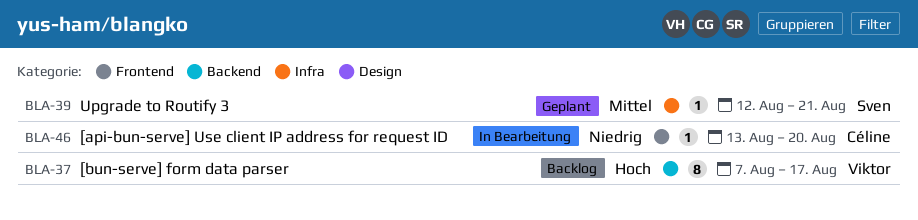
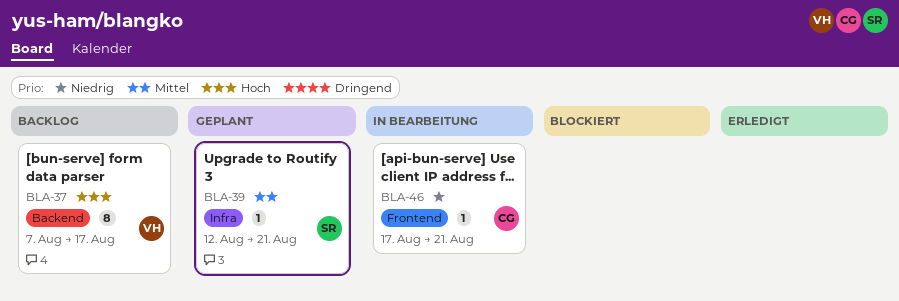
BLA-46, start: Aug 13 -> Aug 17
BLA-46, due: Aug 20 -> Aug 21

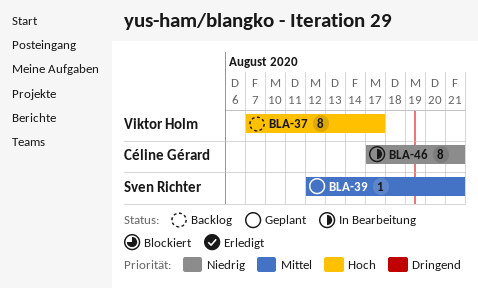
BLA-46, estimate: 1 -> 8

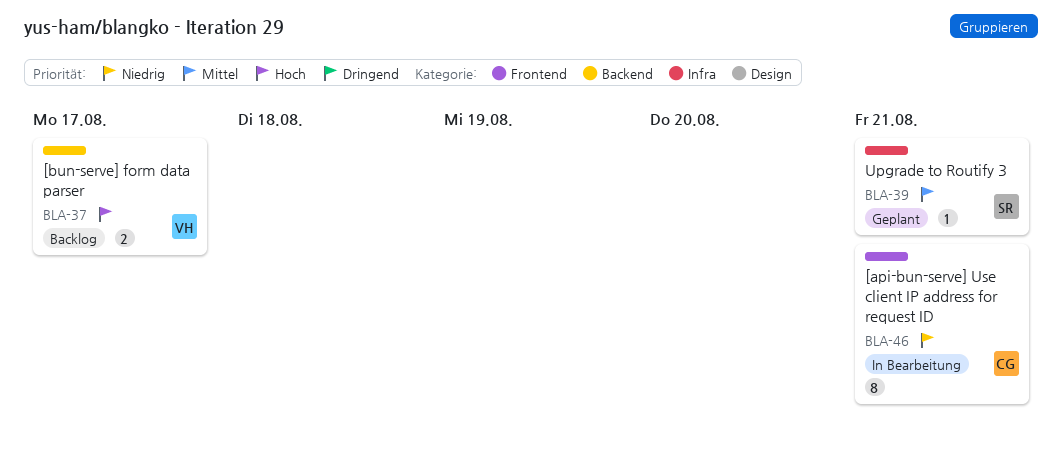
BLA-37, estimate: 8 -> 2

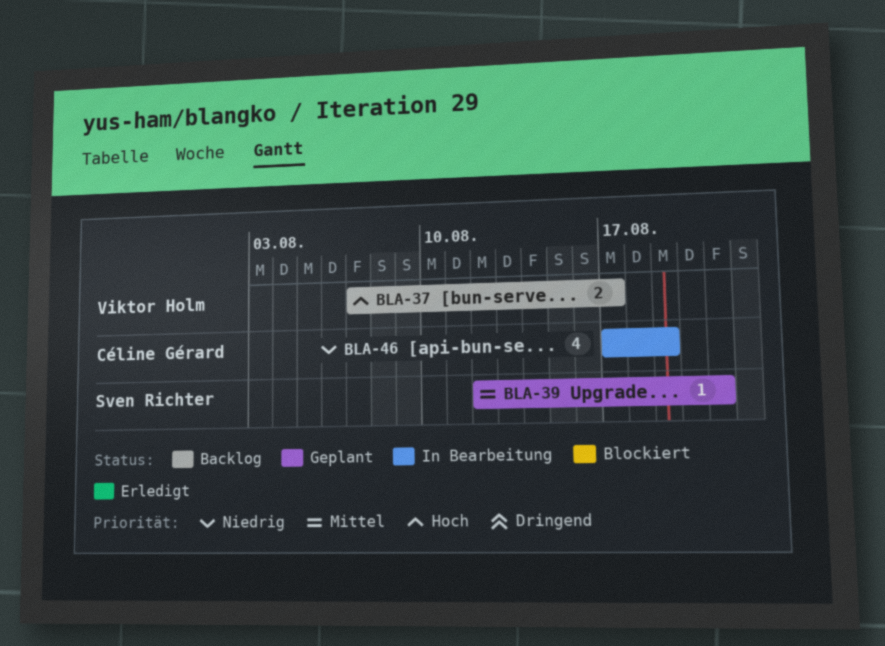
BLA-46, estimate: 8 -> 4
BLA-46, due: Aug 21 -> Aug 19

